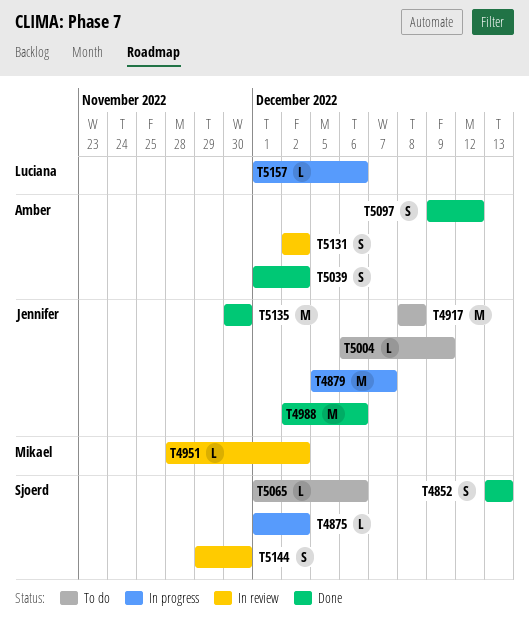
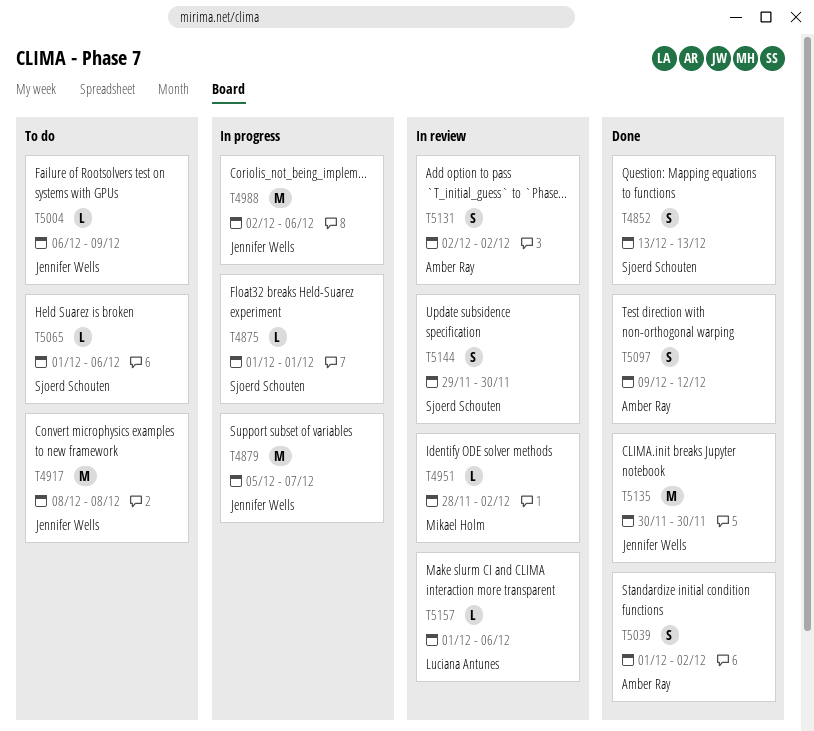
T4875, due: Dec 2 -> Dec 1
T4988, status: Done -> In progress
T5157, status: In progress -> In review

